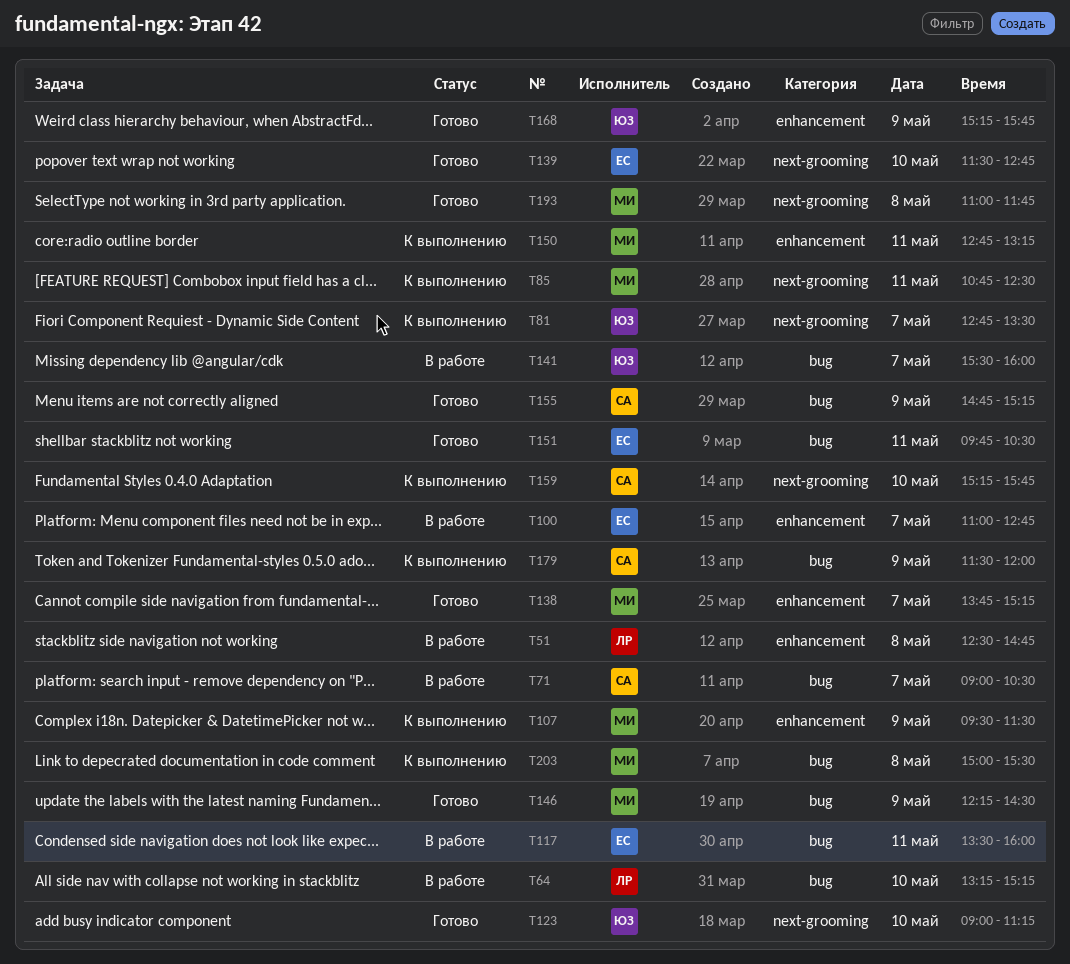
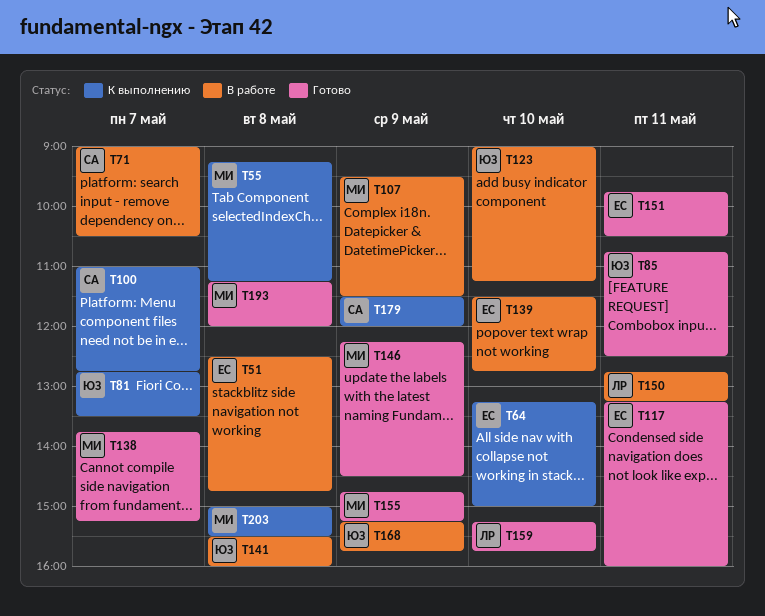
T51, owner: ЛР -> ЕС
T55: none -> present
T64, status: В работе -> К выполнению
T64, owner: ЛР -> ЕС
T64, ends: 15:15 -> 15:00
T85, status: К выполнению -> Готово
T85, owner: МИ -> ЮЗ
T100, status: В работе -> К выполнению
T100, owner: ЕС -> СА
T107, status: К выполнению -> В работе
T117, status: В работе -> Готово
T117, begins: 13:30 -> 13:15
T123, status: Готово -> В работе
T139, status: Готово -> В работе
T141, day: May 7 -> May 8
T150, status: К выполнению -> В работе
T150, owner: МИ -> ЛР
T155, owner: СА -> МИ
T159, status: К выполнению -> Готово
T159, owner: СА -> ЛР
T168, status: Готово -> В работе
T193, begins: 11:00 -> 11:15
T193, ends: 11:45 -> 12:00

